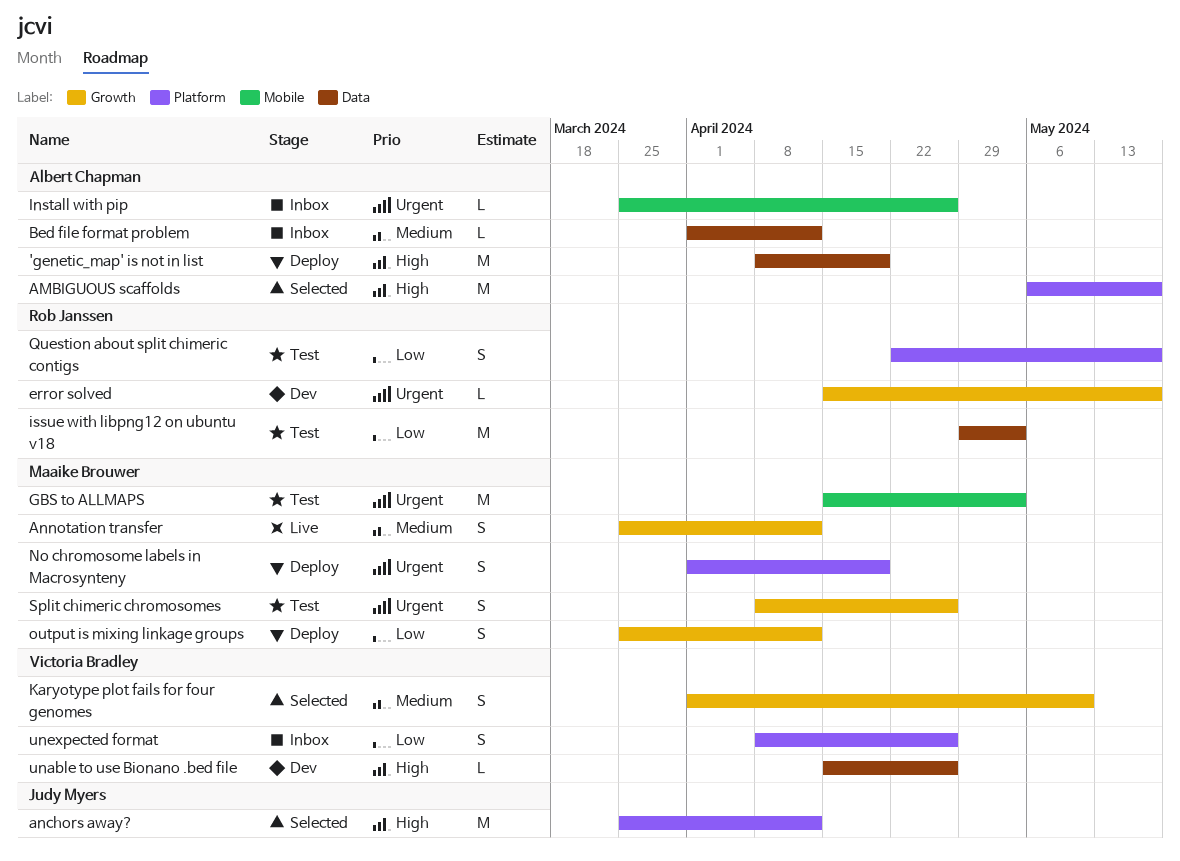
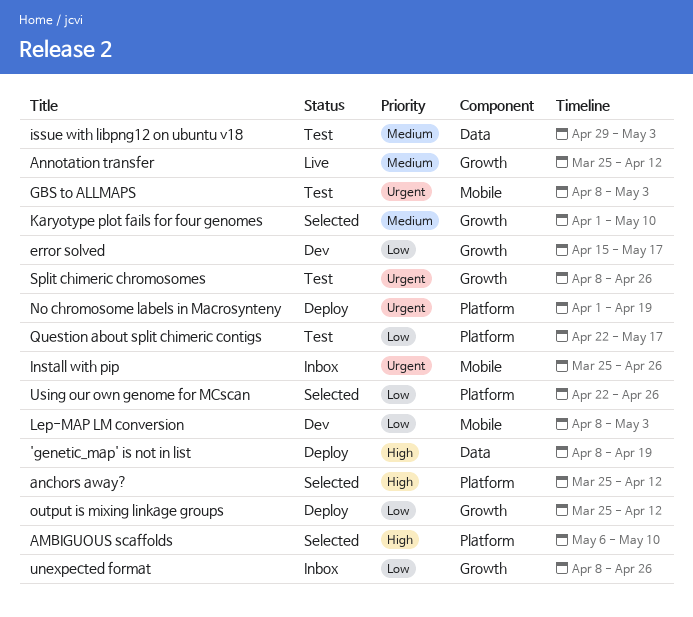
AMBIGUOUS scaffolds, due: May 17 -> May 10
Bed file format problem: present -> none
error solved, priority: Urgent -> Low
GBS to ALLMAPS, start: Apr 15 -> Apr 8
issue with libpng12 on ubuntu v18, priority: Low -> Medium
Lep-MAP LM conversion: none -> present
unable to use Bionano .bed file: present -> none
unexpected format, label: Platform -> Growth
Using our own genome for MCscan: none -> present

